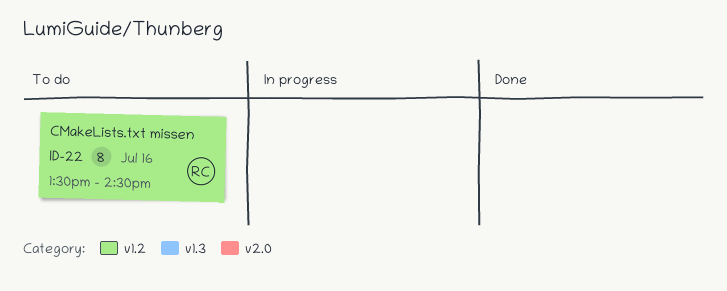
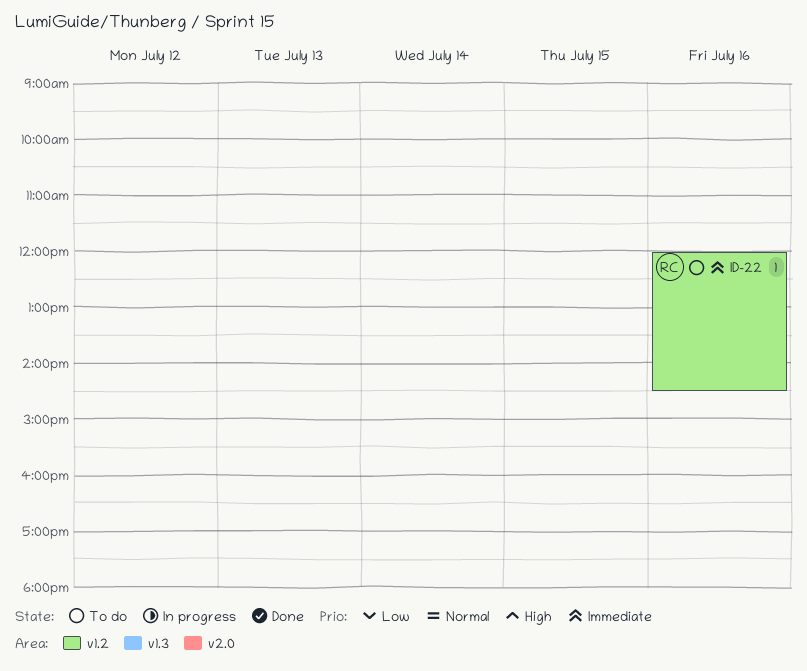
ID-22, estimate: 8 -> 1
ID-22, begins: 13:30 -> 12:00

